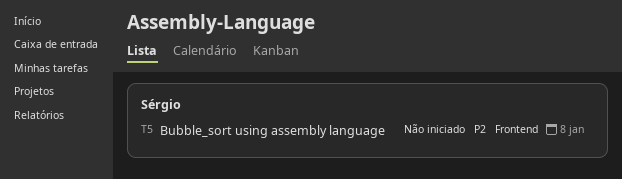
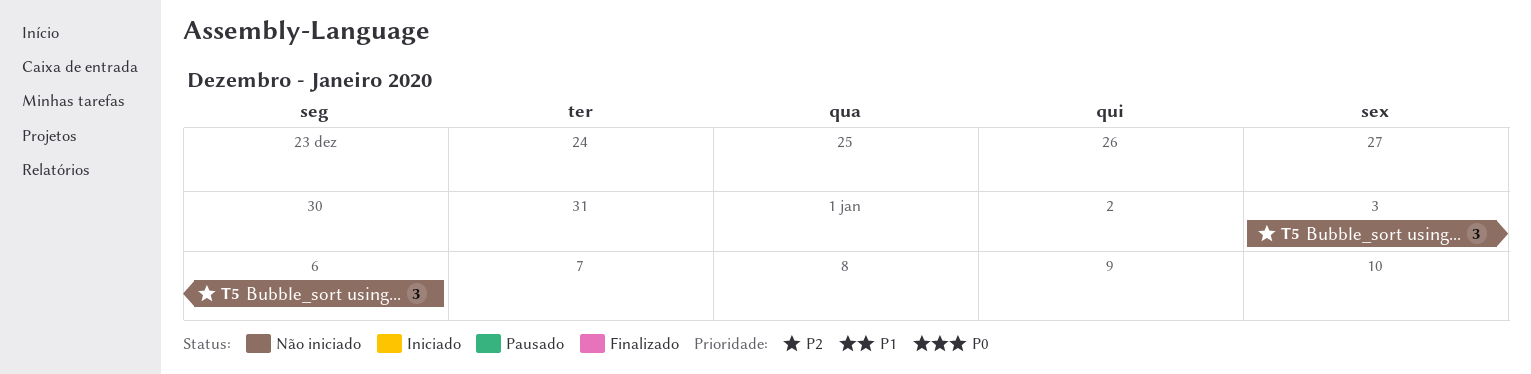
T5, due: Jan 8 -> Jan 6

